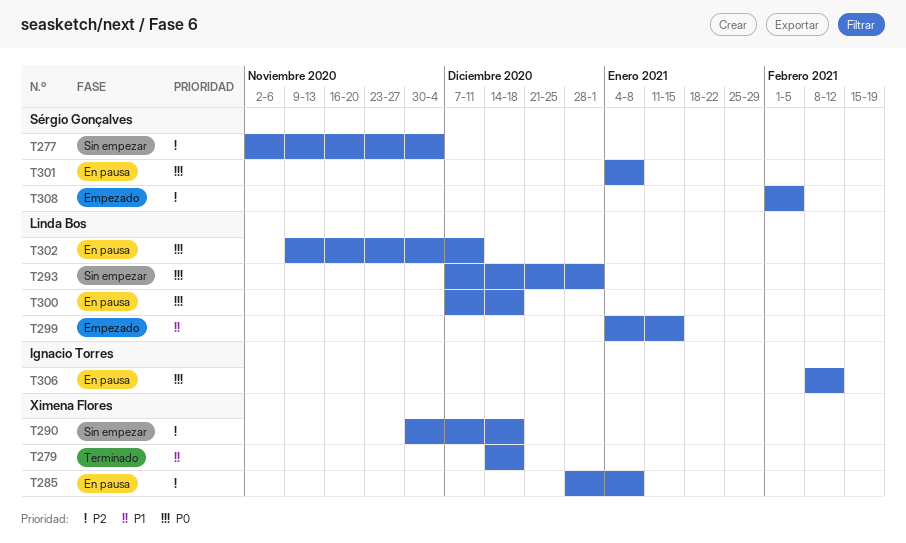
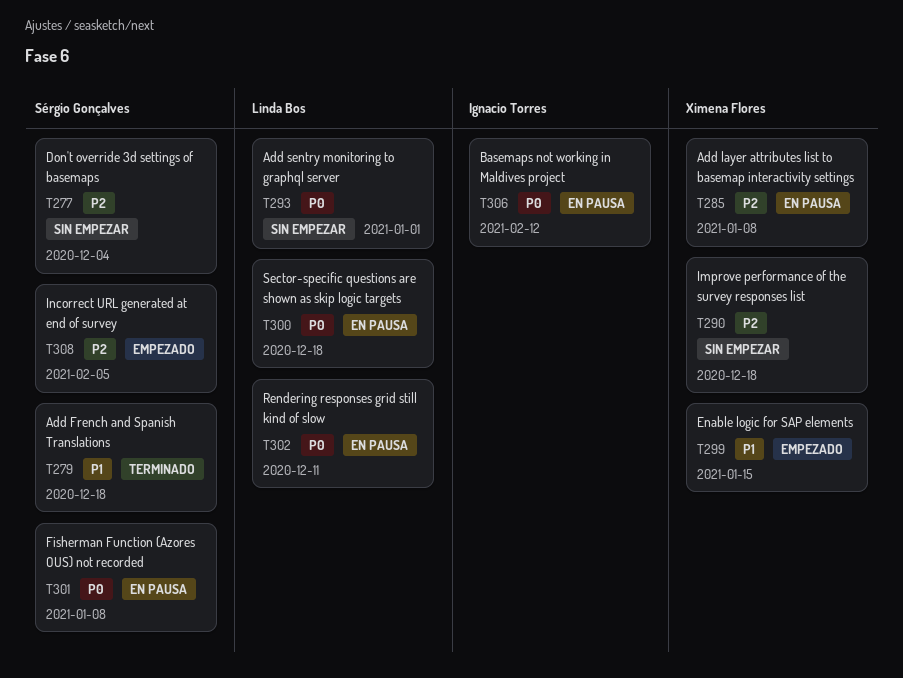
T279, owner: Ximena Flores -> Sérgio Gonçalves
T299, owner: Linda Bos -> Ximena Flores

